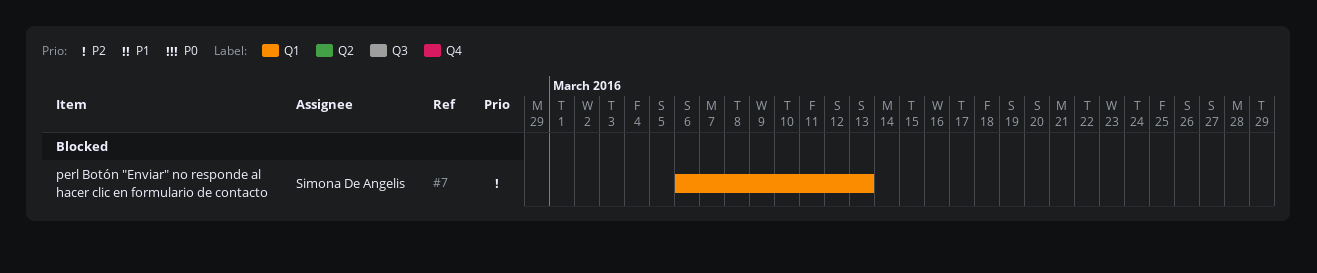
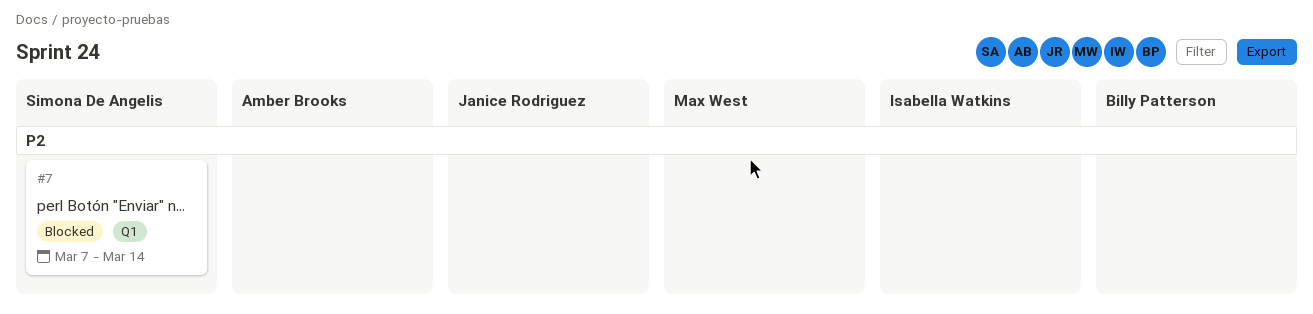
#7, start: Mar 6 -> Mar 7
#7, due: Mar 13 -> Mar 14

